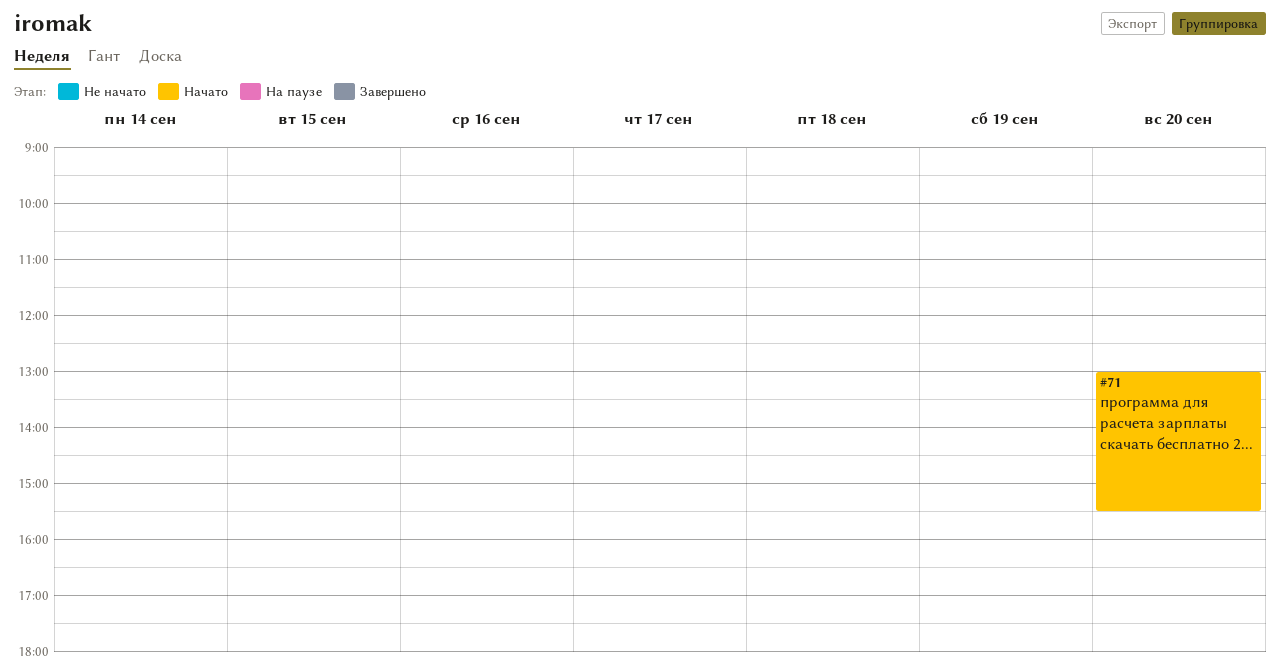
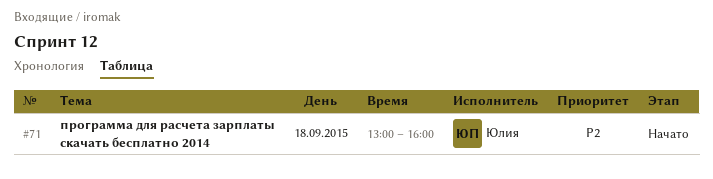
#71, day: Sep 20 -> Sep 18
#71, ends: 15:30 -> 16:00

